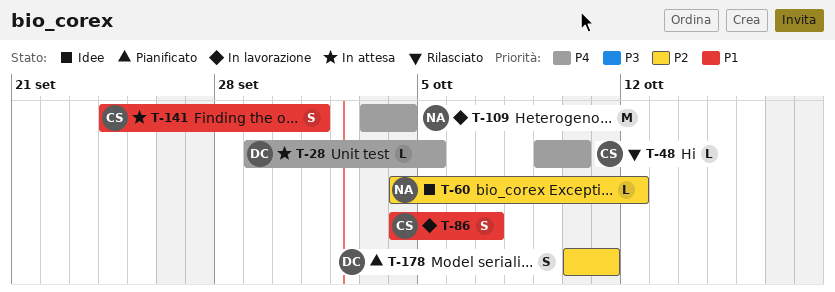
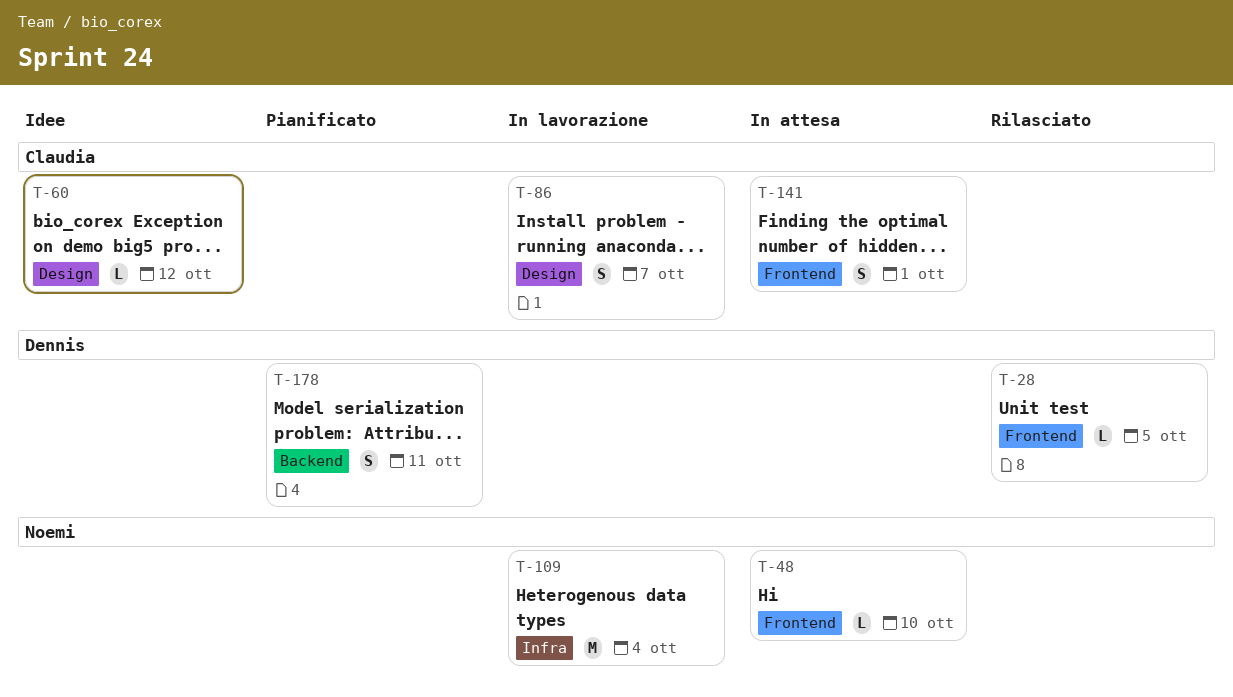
T-28, status: In attesa -> Rilasciato
T-48, status: Rilasciato -> In attesa
T-48, owner: Claudia -> Noemi
T-60, owner: Noemi -> Claudia

